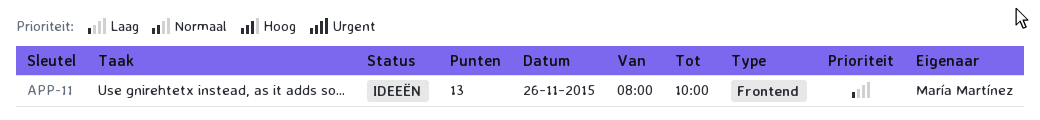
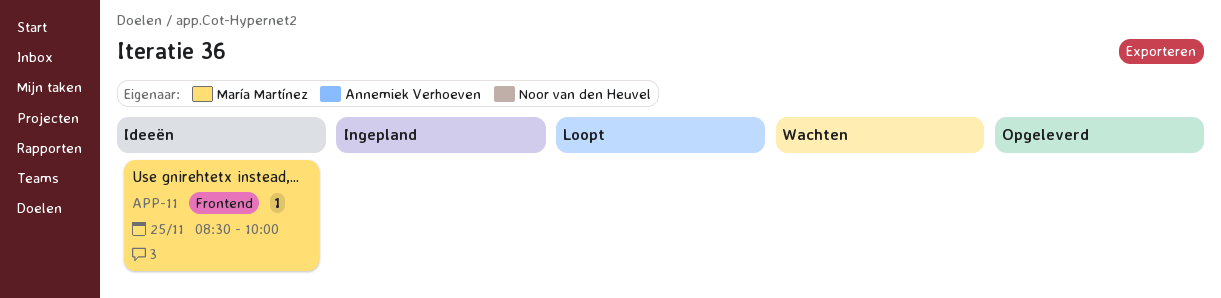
APP-11, estimate: 13 -> 1
APP-11, day: Nov 26 -> Nov 25
APP-11, begins: 08:00 -> 08:30

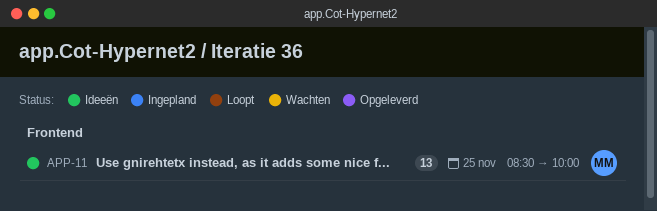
APP-11, estimate: 1 -> 13

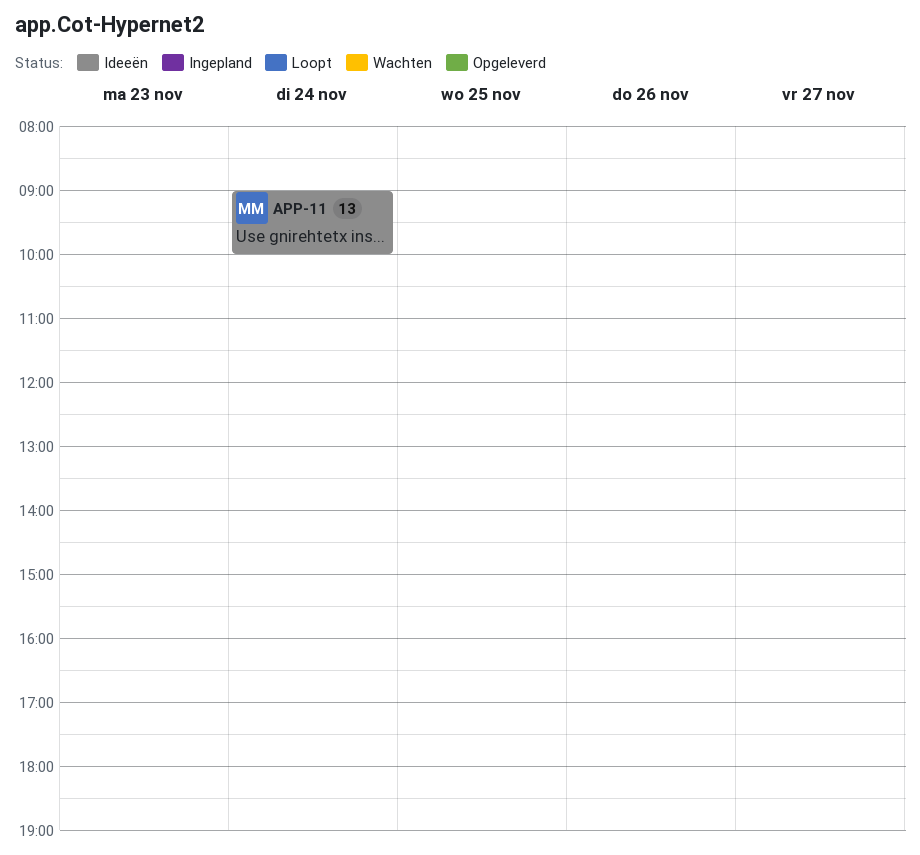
APP-11, day: Nov 25 -> Nov 24
APP-11, begins: 08:30 -> 09:00

